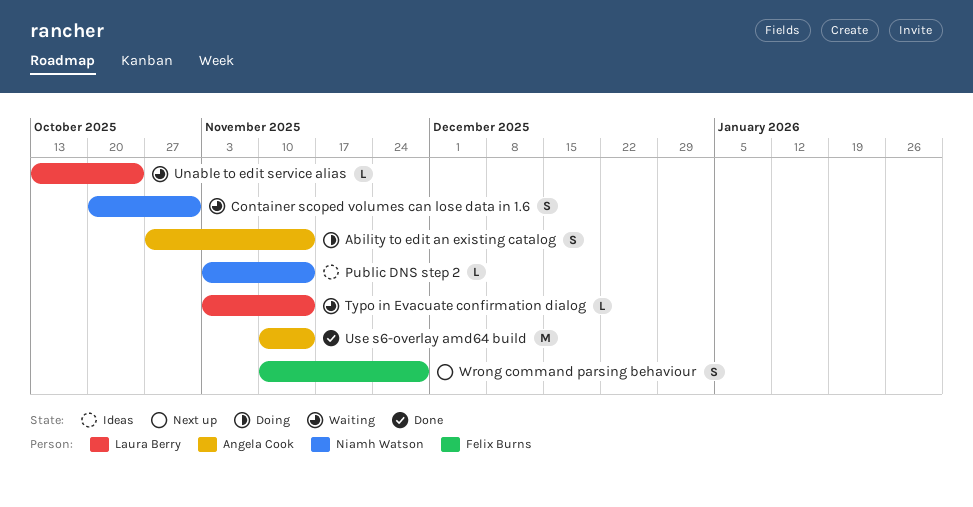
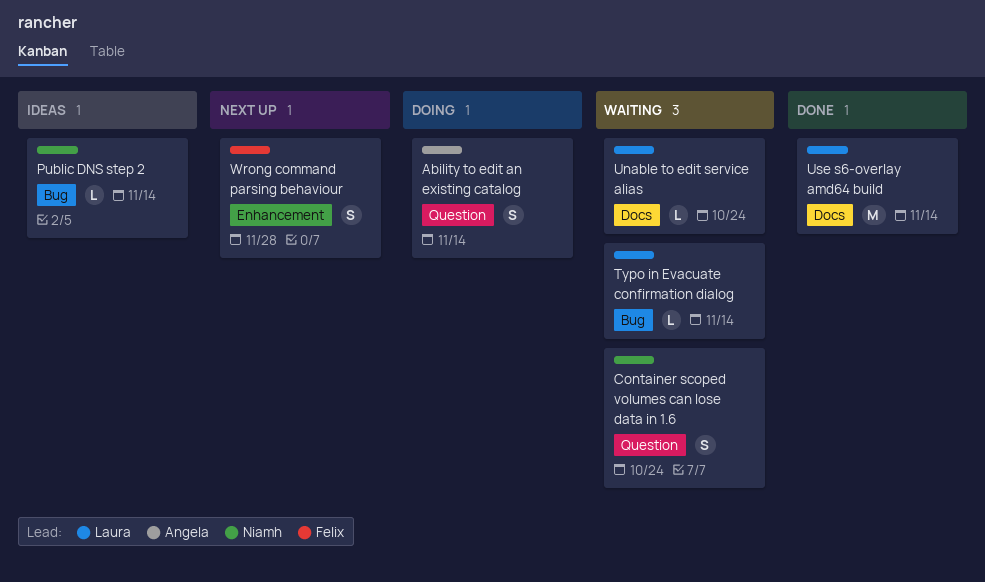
Container scoped volumes can lose data in 1.6, due: Oct 31 -> Oct 24
Use s6-overlay amd64 build, owner: Angela Cook -> Laura Berry

